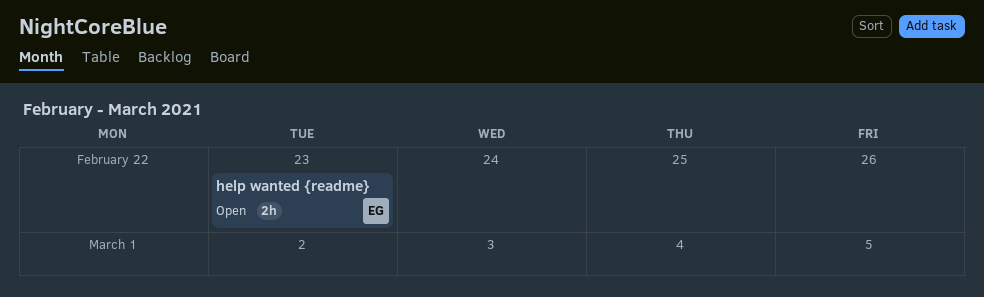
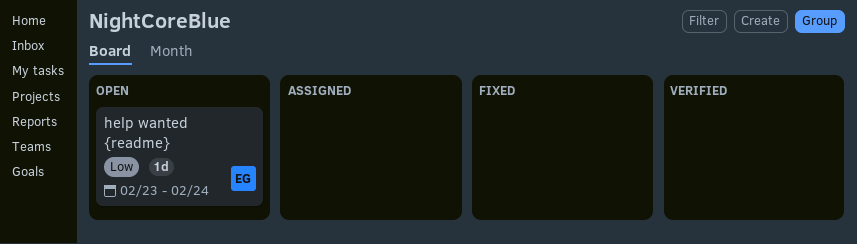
help wanted {readme}, estimate: 2h -> 1d
help wanted {readme}, due: Feb 23 -> Feb 24

